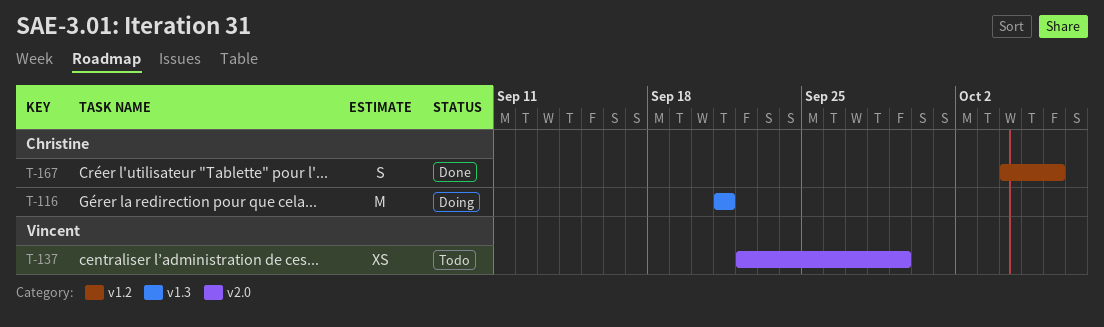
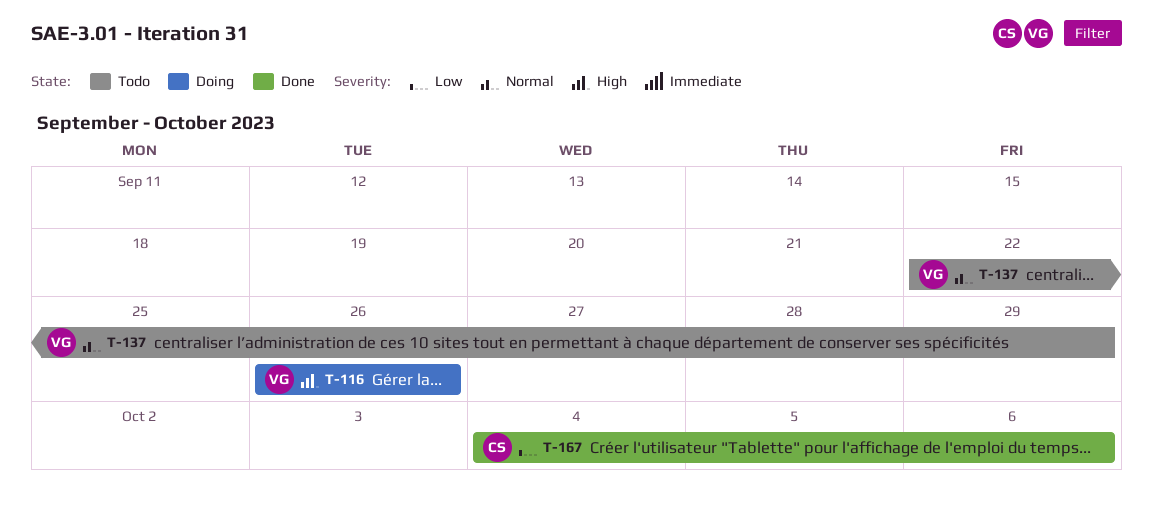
T-116, owner: Christine -> Vincent
T-116, start: Sep 21 -> Sep 26
T-116, due: Sep 21 -> Sep 26

